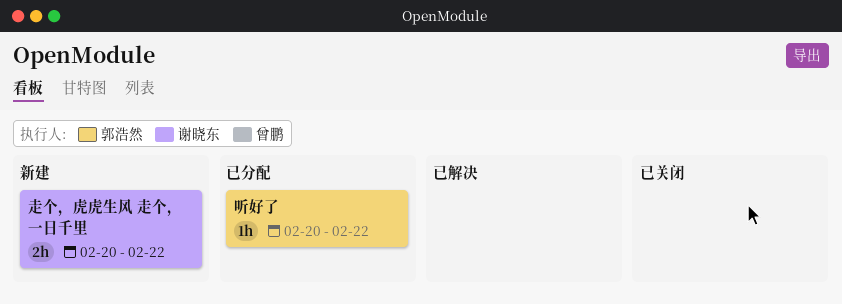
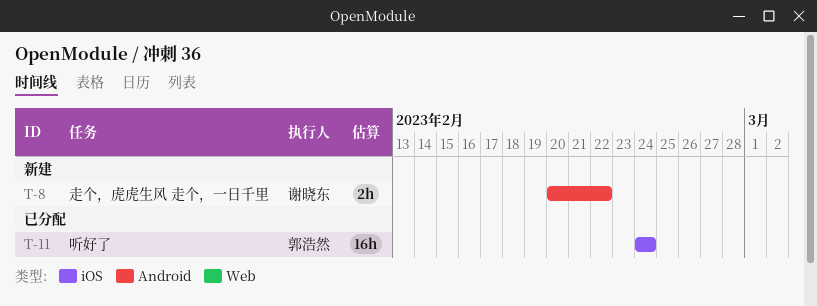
听好了, estimate: 1h -> 16h
听好了, start: Feb 20 -> Feb 24
听好了, due: Feb 22 -> Feb 24

